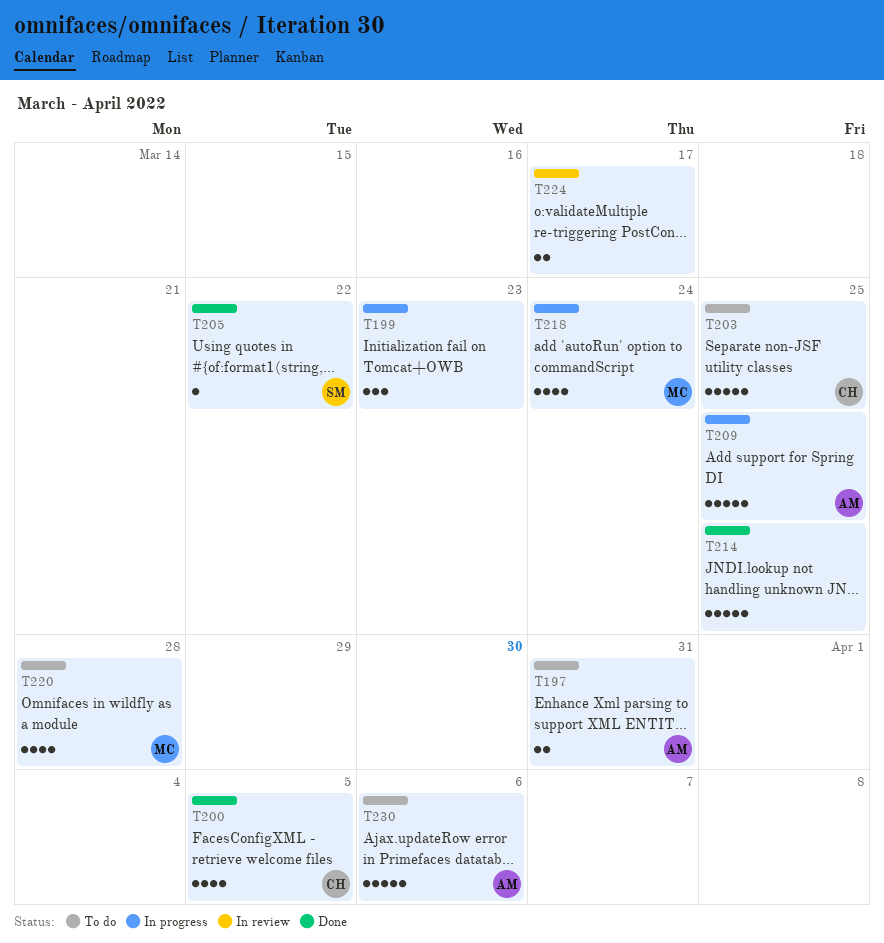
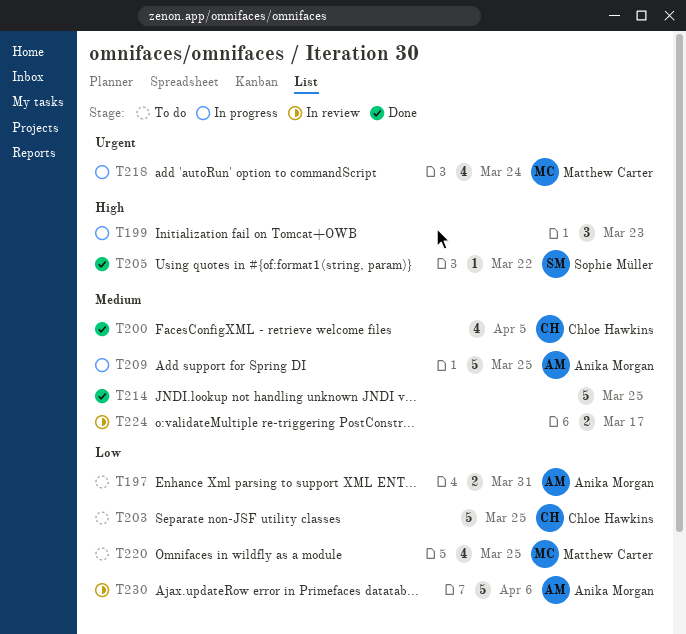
T220, due: Mar 28 -> Mar 25
T230, status: To do -> In review

